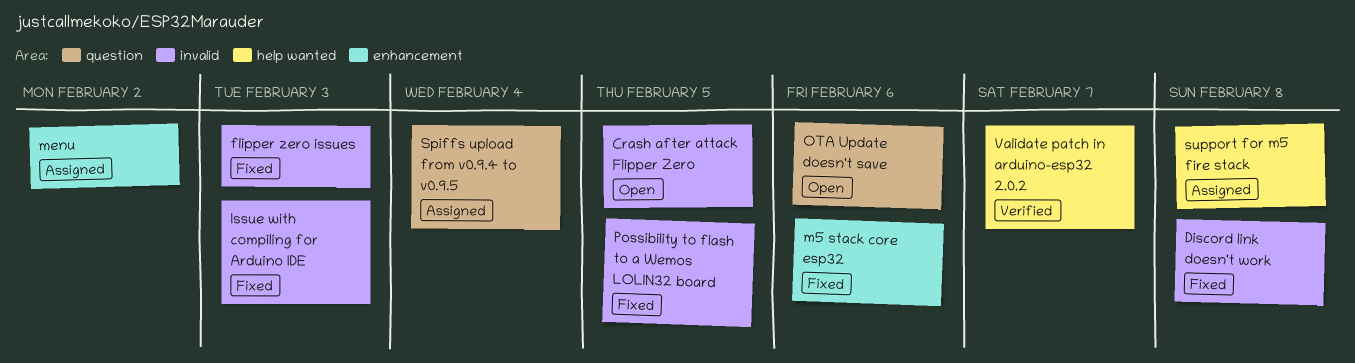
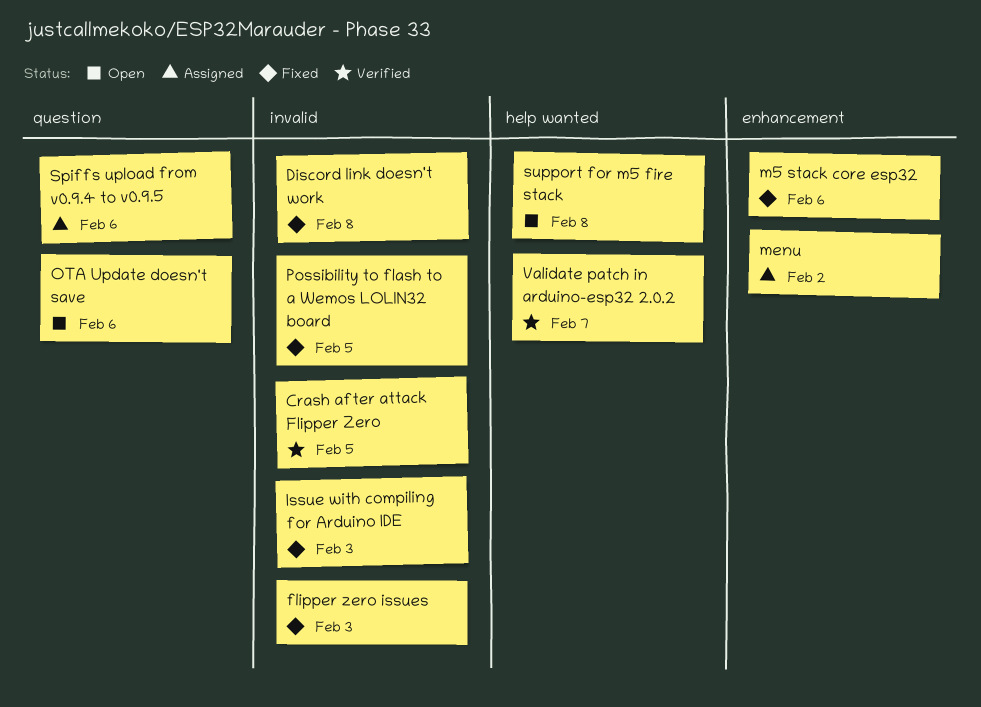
Crash after attack Flipper Zero, status: Open -> Verified
Spiffs upload from v0.9.4 to v0.9.5, due: Feb 4 -> Feb 6
support for m5 fire stack, status: Assigned -> Open

